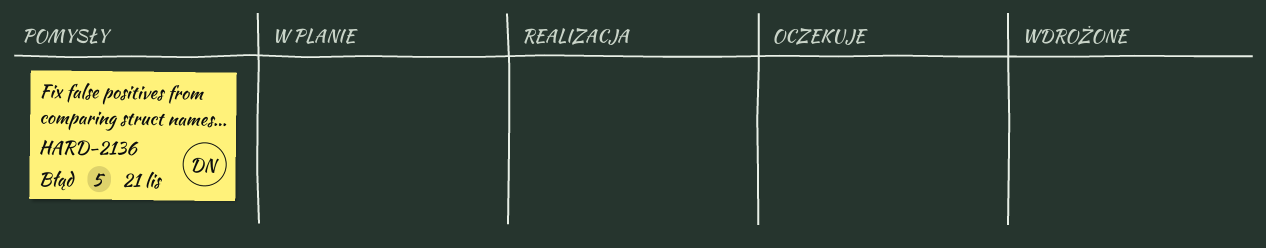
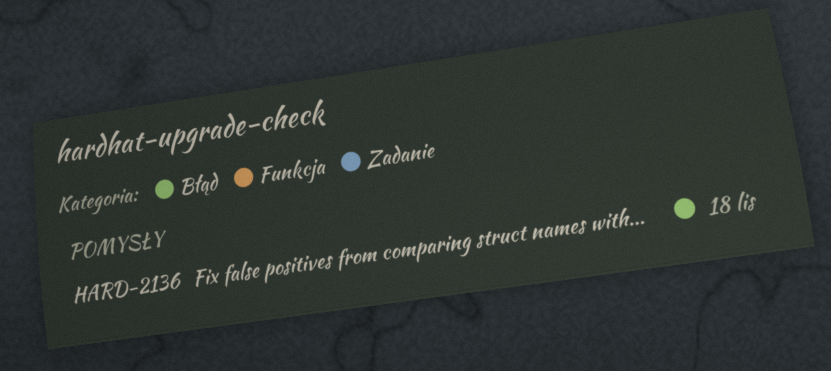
HARD-2136, due: Nov 21 -> Nov 18

